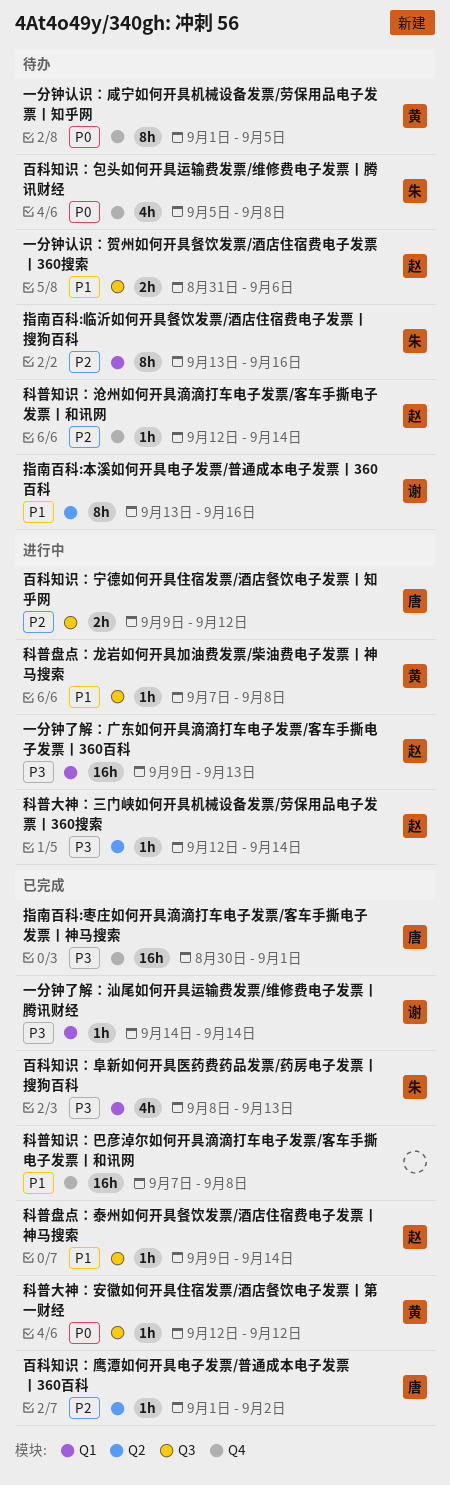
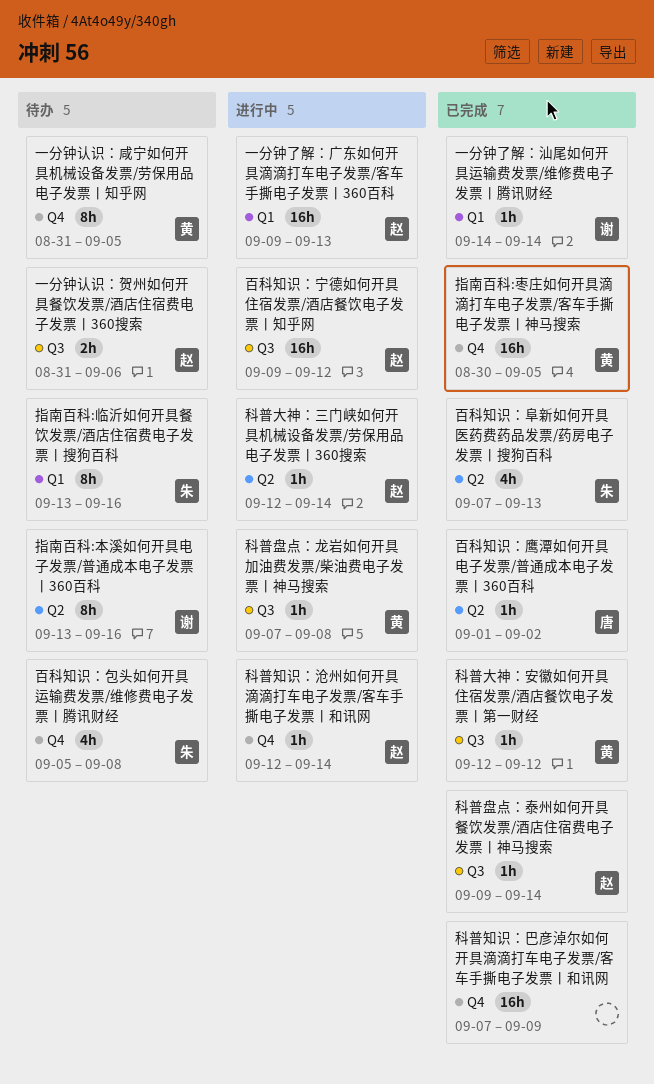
一分钟认识：咸宁如何开具机械设备发票/劳保用品电子发票丨知乎网, start: Sep 1 -> Aug 31
指南百科:枣庄如何开具滴滴打车电子发票/客车手撕电子发票丨神马搜索, owner: 唐 -> 黄
指南百科:枣庄如何开具滴滴打车电子发票/客车手撕电子发票丨神马搜索, due: Sep 1 -> Sep 5
百科知识：宁德如何开具住宿发票/酒店餐饮电子发票丨知乎网, owner: 唐 -> 赵
百科知识：宁德如何开具住宿发票/酒店餐饮电子发票丨知乎网, estimate: 2h -> 16h
百科知识：阜新如何开具医药费药品发票/药房电子发票丨搜狗百科, label: Q1 -> Q2
百科知识：阜新如何开具医药费药品发票/药房电子发票丨搜狗百科, start: Sep 8 -> Sep 7
科普知识：巴彦淖尔如何开具滴滴打车电子发票/客车手撕电子发票丨和讯网, due: Sep 8 -> Sep 9
科普知识：沧州如何开具滴滴打车电子发票/客车手撕电子发票丨和讯网, status: 待办 -> 进行中

